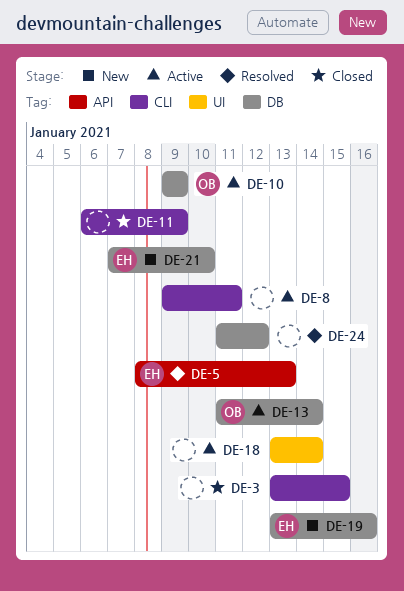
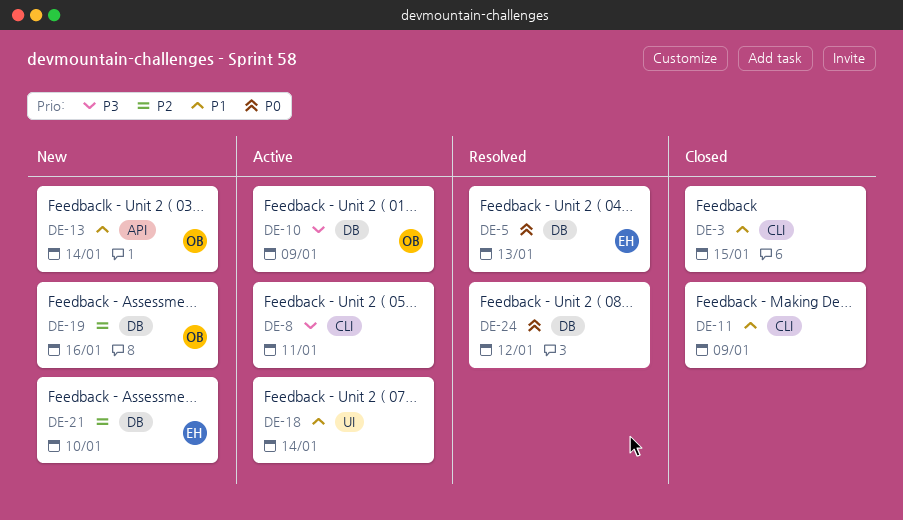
DE-5, label: API -> DB
DE-13, status: Active -> New
DE-13, label: DB -> API
DE-19, owner: EH -> OB

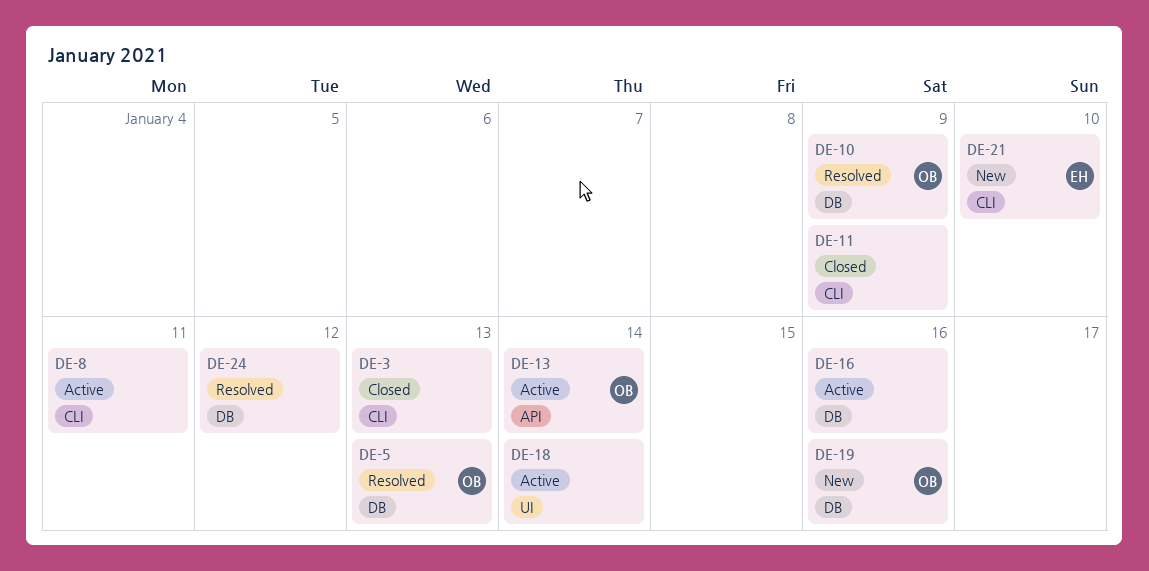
DE-3, due: Jan 15 -> Jan 13
DE-5, owner: EH -> OB
DE-10, status: Active -> Resolved
DE-13, status: New -> Active
DE-16: none -> present
DE-21, label: DB -> CLI

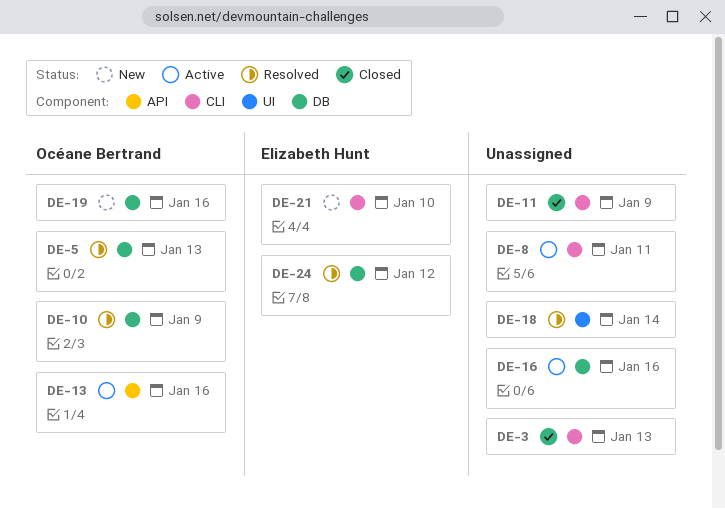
DE-13, due: Jan 14 -> Jan 16
DE-18, status: Active -> Resolved
DE-24, owner: none -> Elizabeth Hunt

